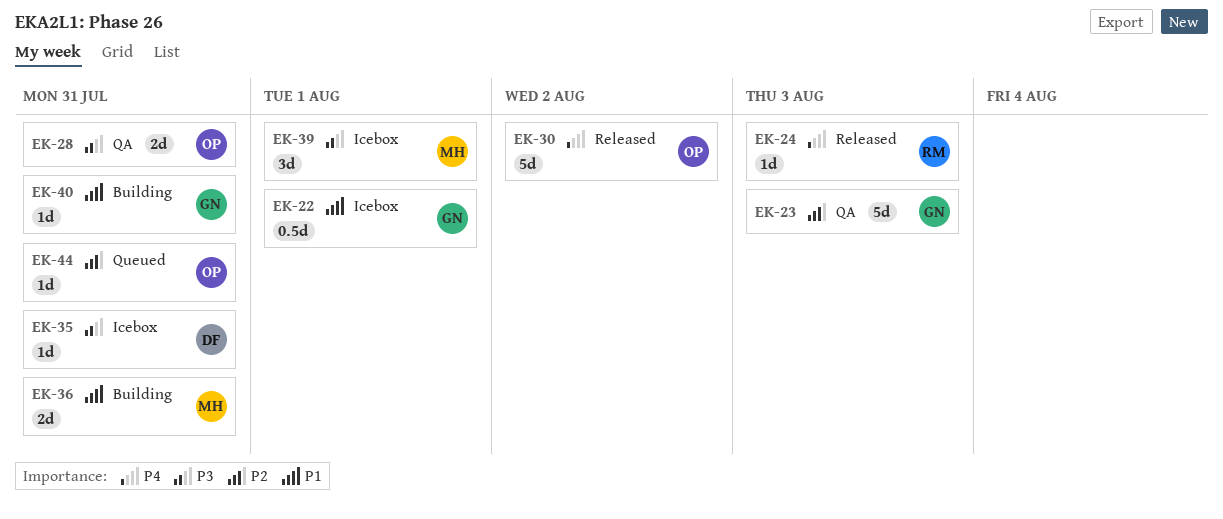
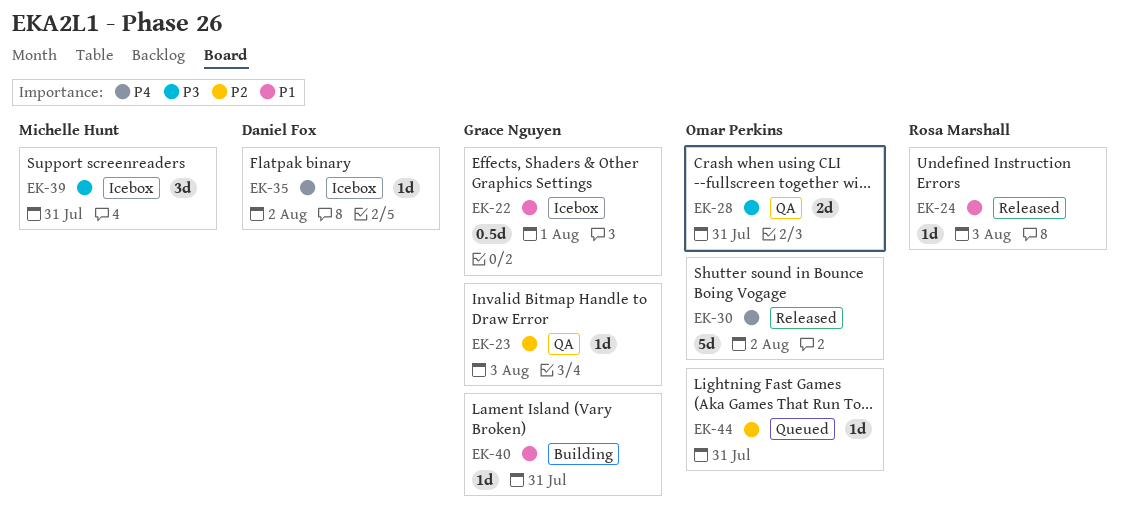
EK-23, estimate: 5d -> 1d
EK-24, priority: P4 -> P1
EK-35, priority: P3 -> P4
EK-35, due: Jul 31 -> Aug 2
EK-36: present -> none
EK-39, due: Aug 1 -> Jul 31

